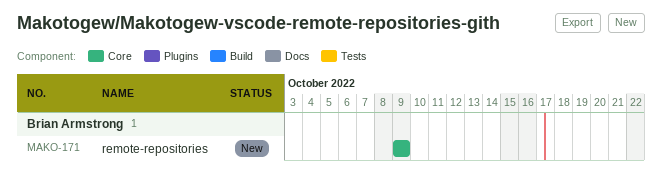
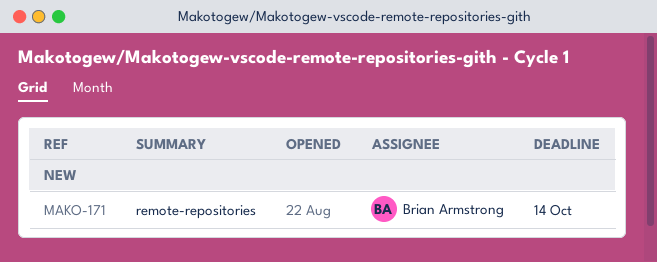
MAKO-171, due: Oct 9 -> Oct 14

